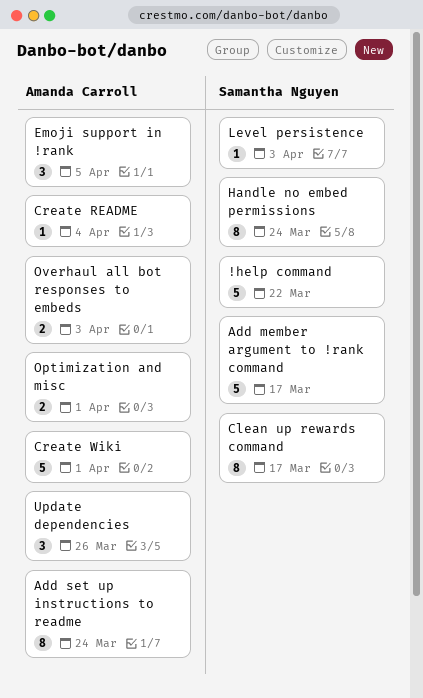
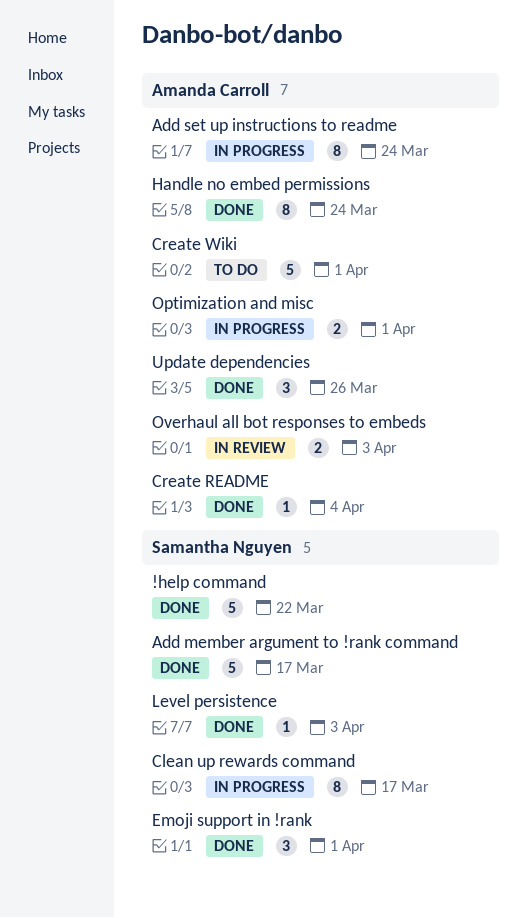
Emoji support in !rank, owner: Amanda Carroll -> Samantha Nguyen
Emoji support in !rank, due: Apr 5 -> Apr 1
Handle no embed permissions, owner: Samantha Nguyen -> Amanda Carroll

